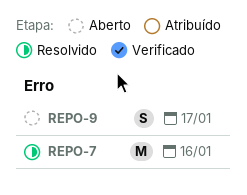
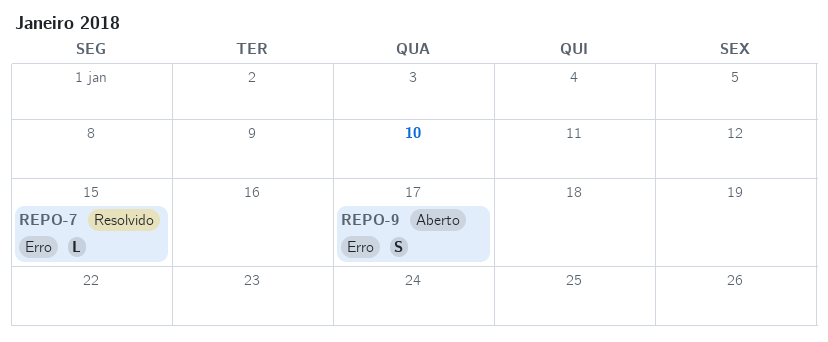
REPO-7, estimate: M -> L
REPO-7, due: Jan 16 -> Jan 15

